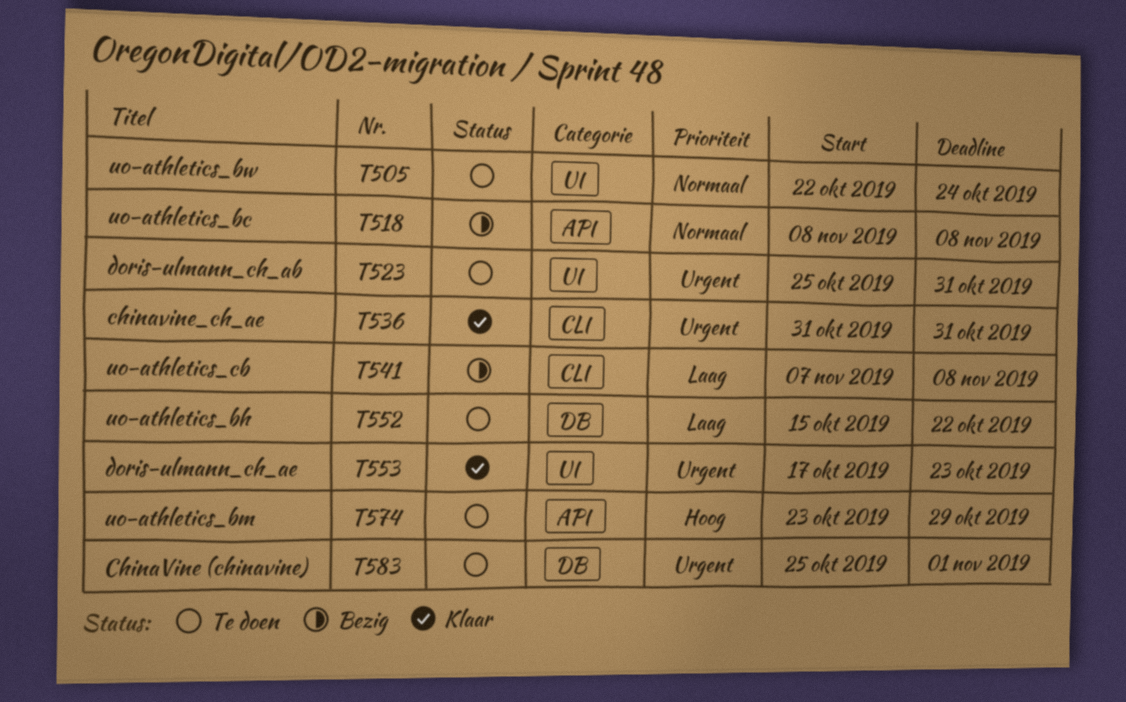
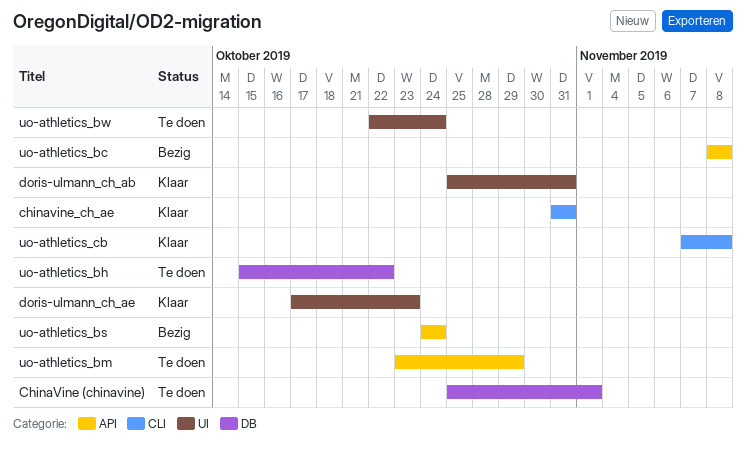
doris-ulmann_ch_ab, status: Te doen -> Klaar
uo-athletics_bs: none -> present
uo-athletics_cb, status: Bezig -> Klaar

